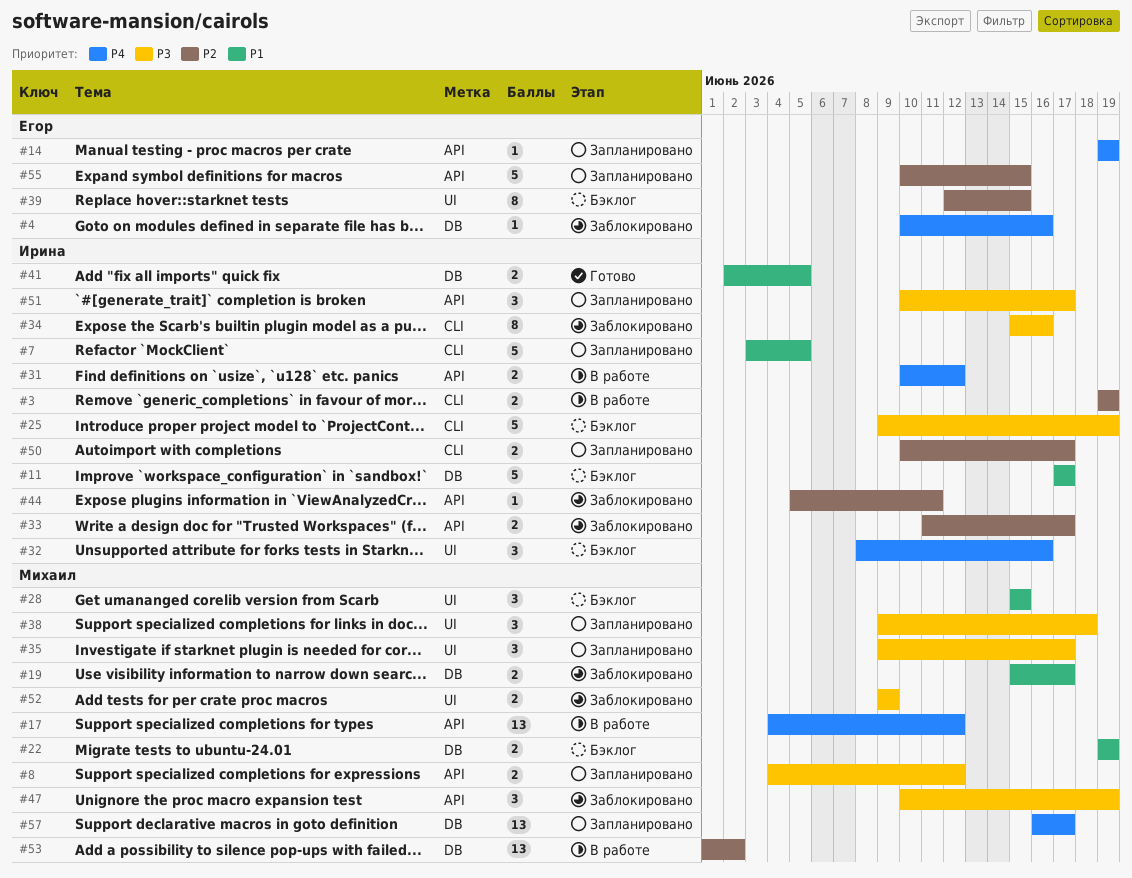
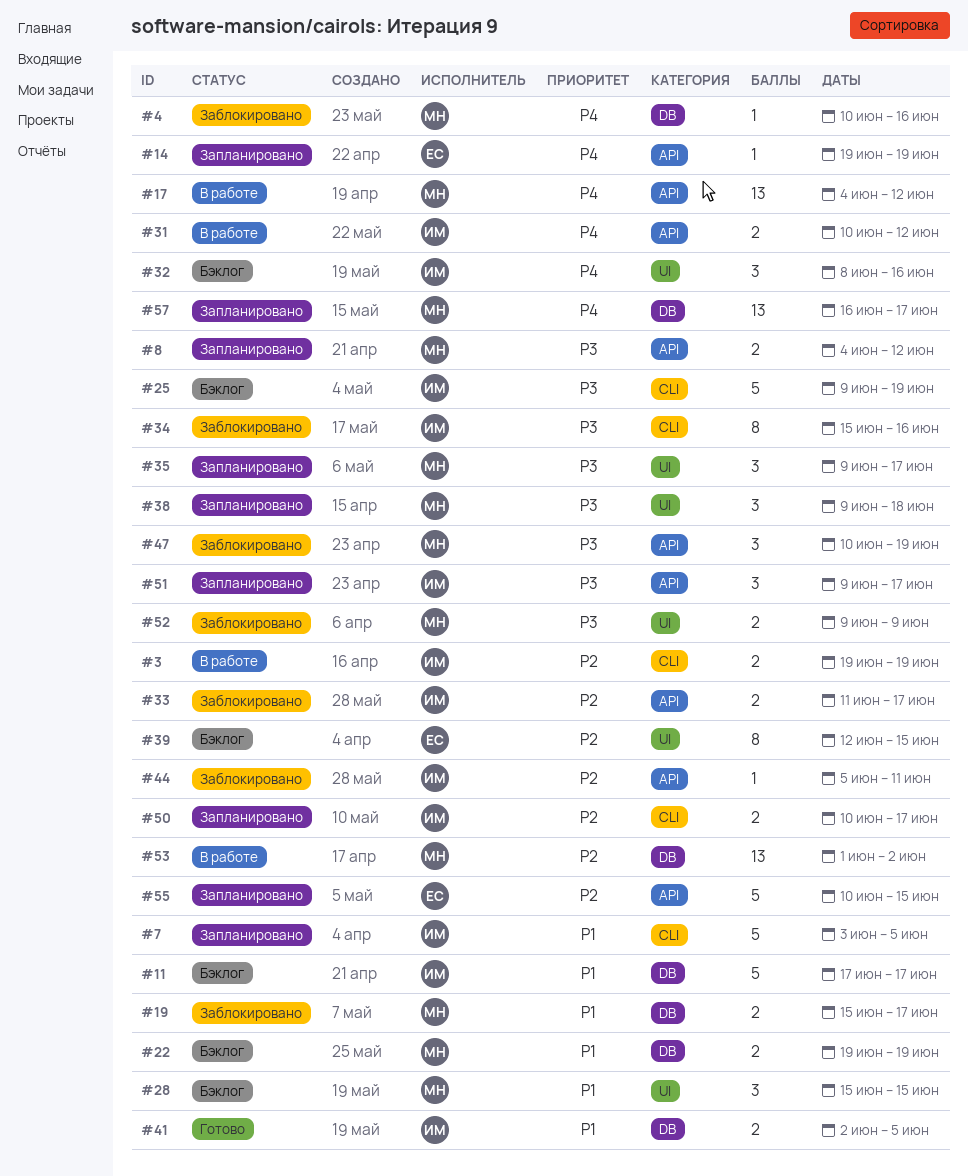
#4, owner: Егор -> Михаил
#51, start: Jun 10 -> Jun 9

